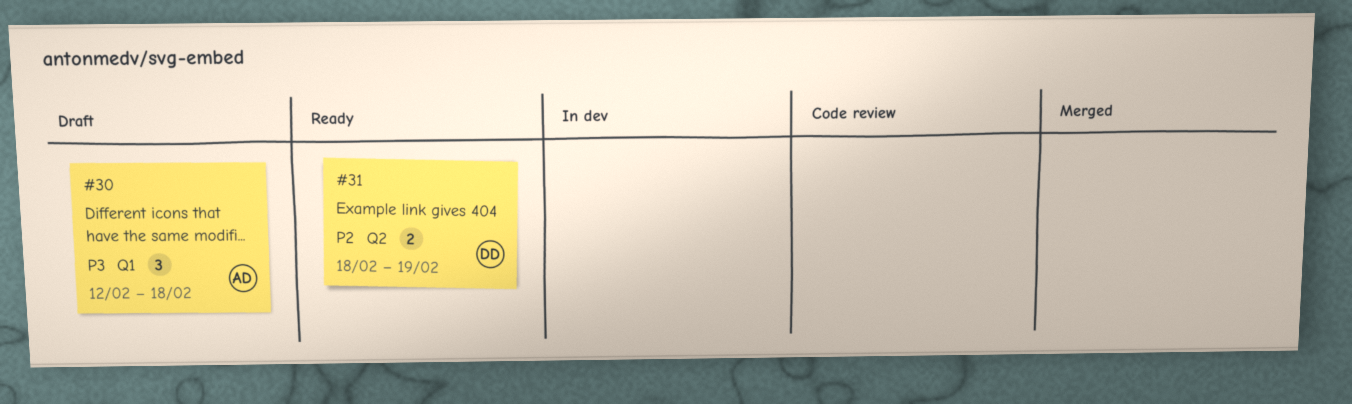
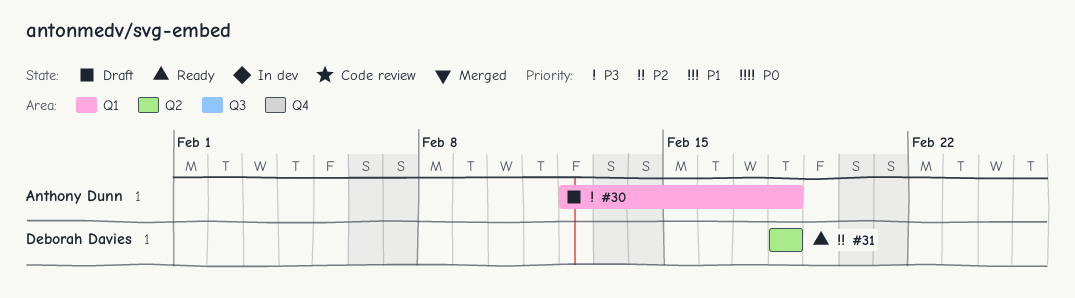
#31, due: Feb 19 -> Feb 18

